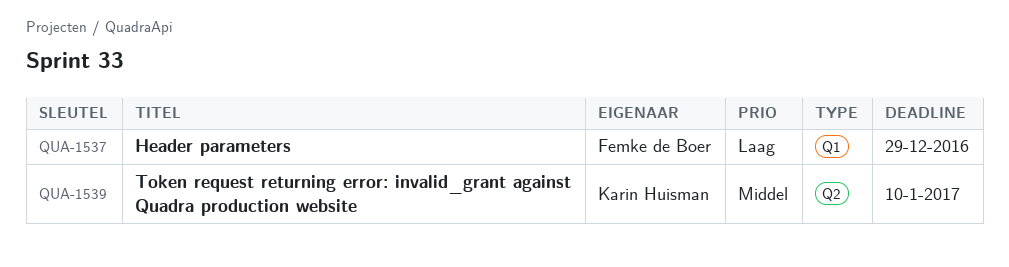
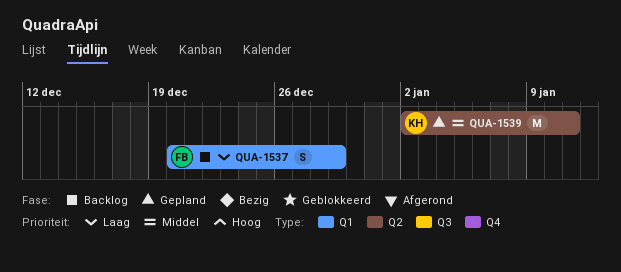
QUA-1539, due: Jan 10 -> Jan 11

